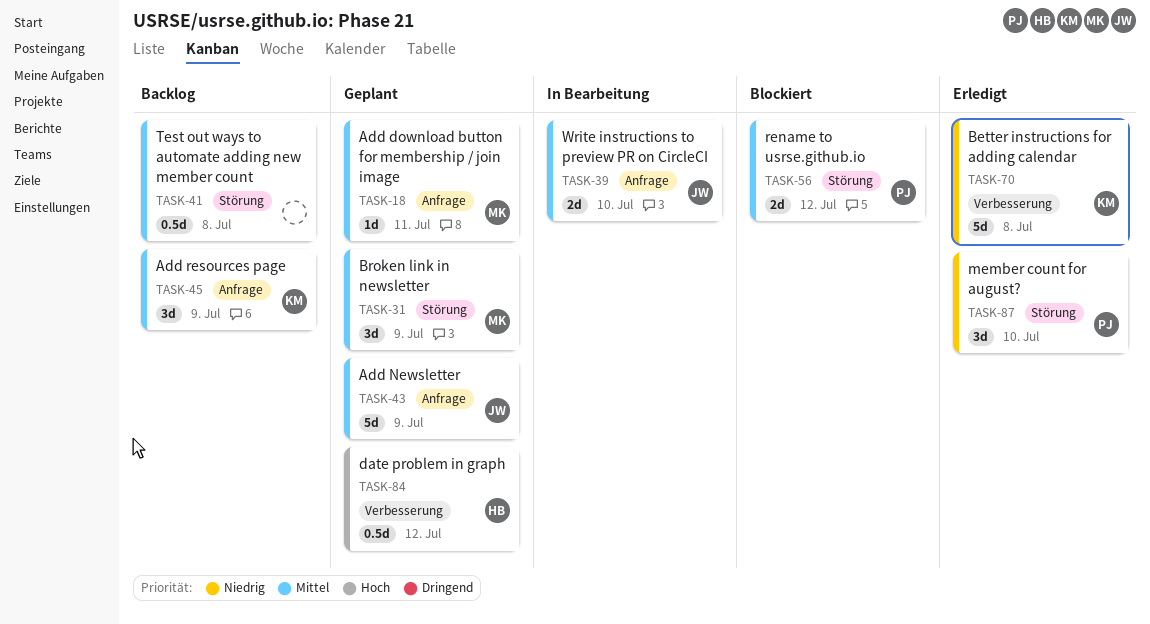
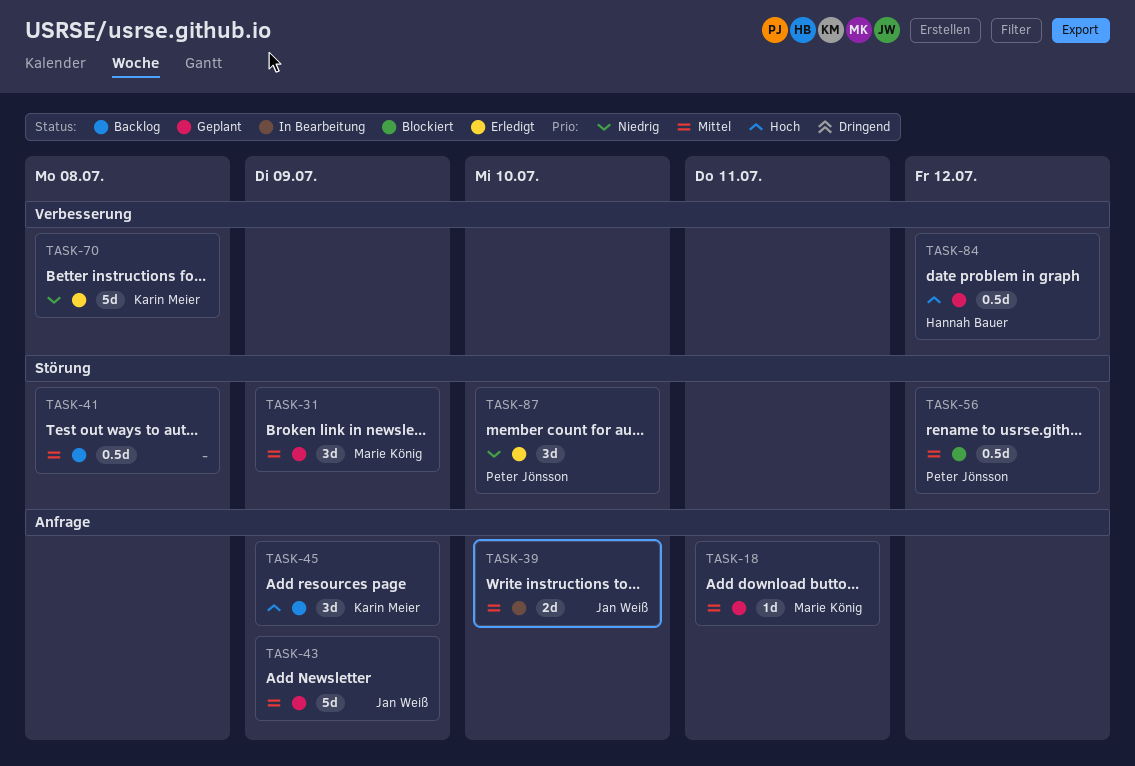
TASK-45, priority: Mittel -> Hoch
TASK-56, estimate: 2d -> 0.5d

